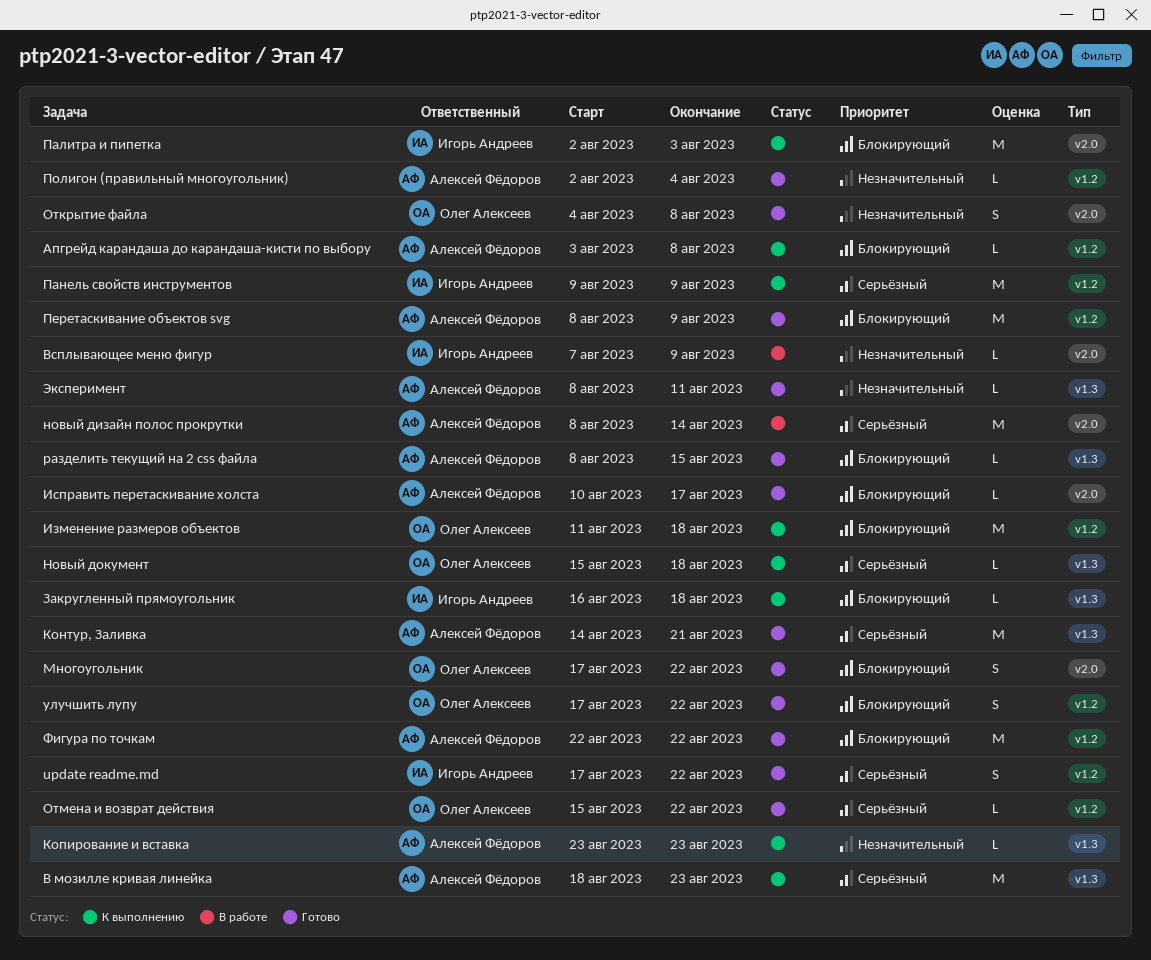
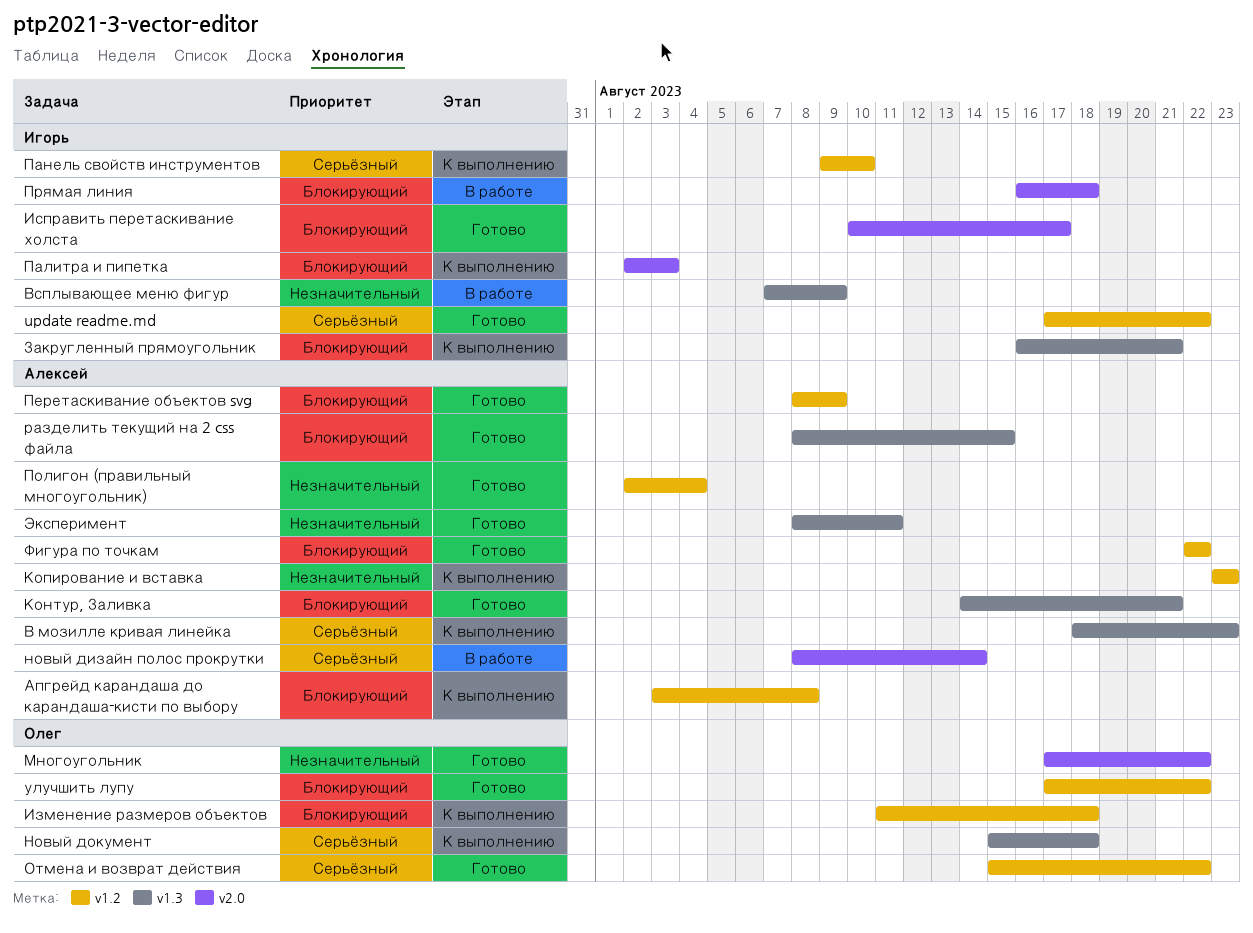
Всплывающее меню фигур, label: v2.0 -> v1.3
Закругленный прямоугольник, due: Aug 18 -> Aug 21
Исправить перетаскивание холста, owner: Алексей Фёдоров -> Игорь Андреев
Контур, Заливка, priority: Серьёзный -> Блокирующий
Копирование и вставка, label: v1.3 -> v1.2
Многоугольник, priority: Блокирующий -> Незначительный
Открытие файла: present -> none
Панель свойств инструментов, due: Aug 9 -> Aug 10
Прямая линия: none -> present

